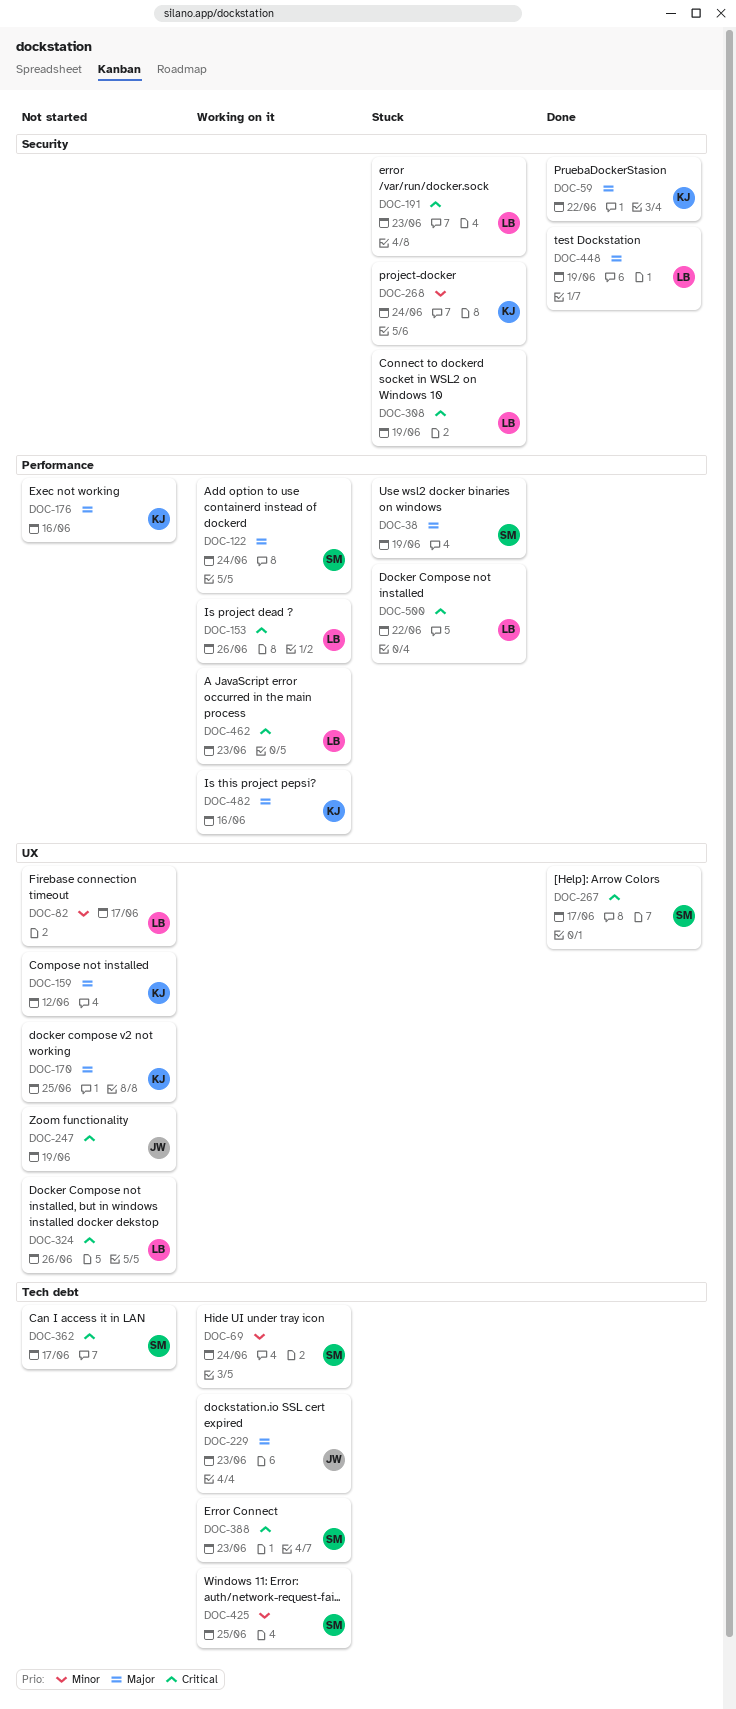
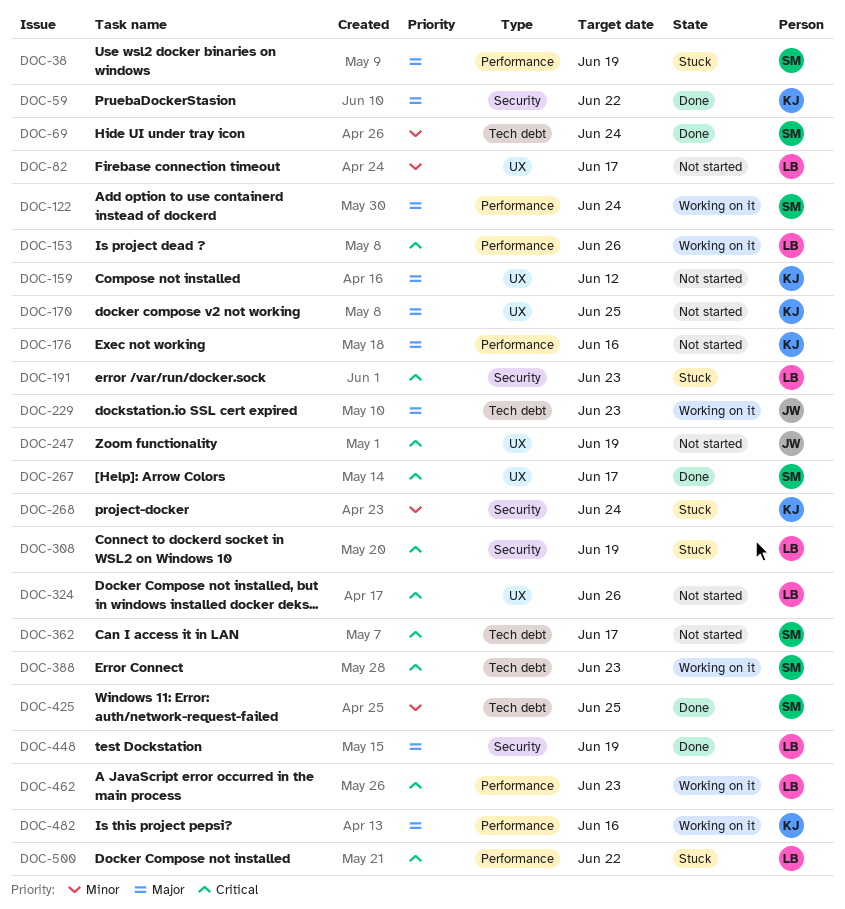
DOC-69, status: Working on it -> Done
DOC-425, status: Working on it -> Done

